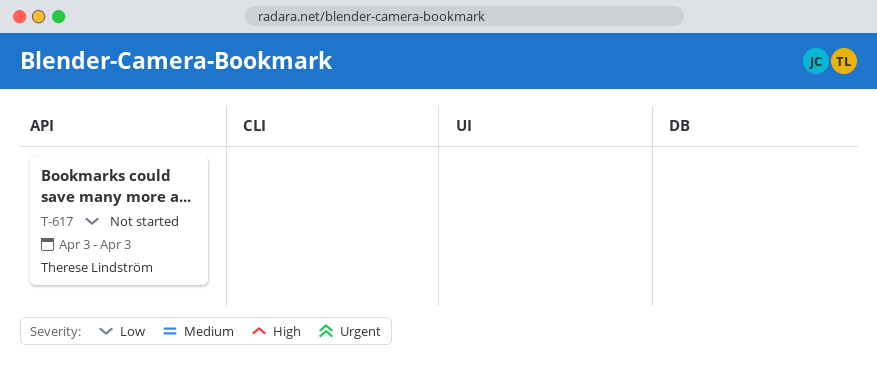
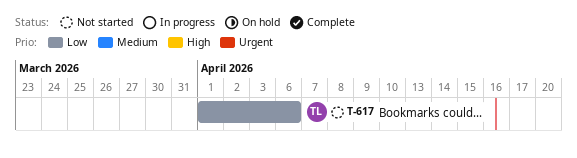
T-617, start: Apr 3 -> Apr 1
T-617, due: Apr 3 -> Apr 6

